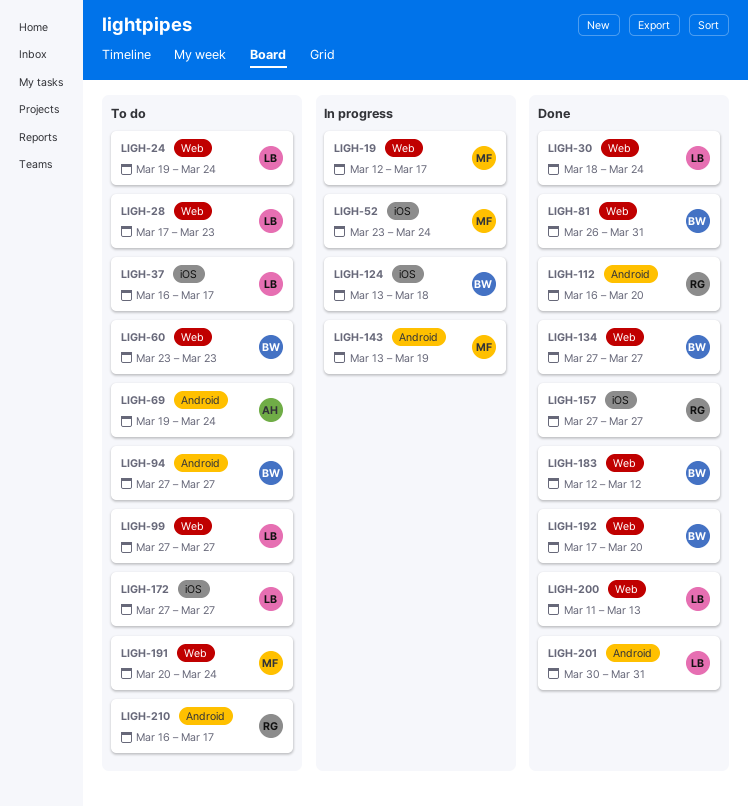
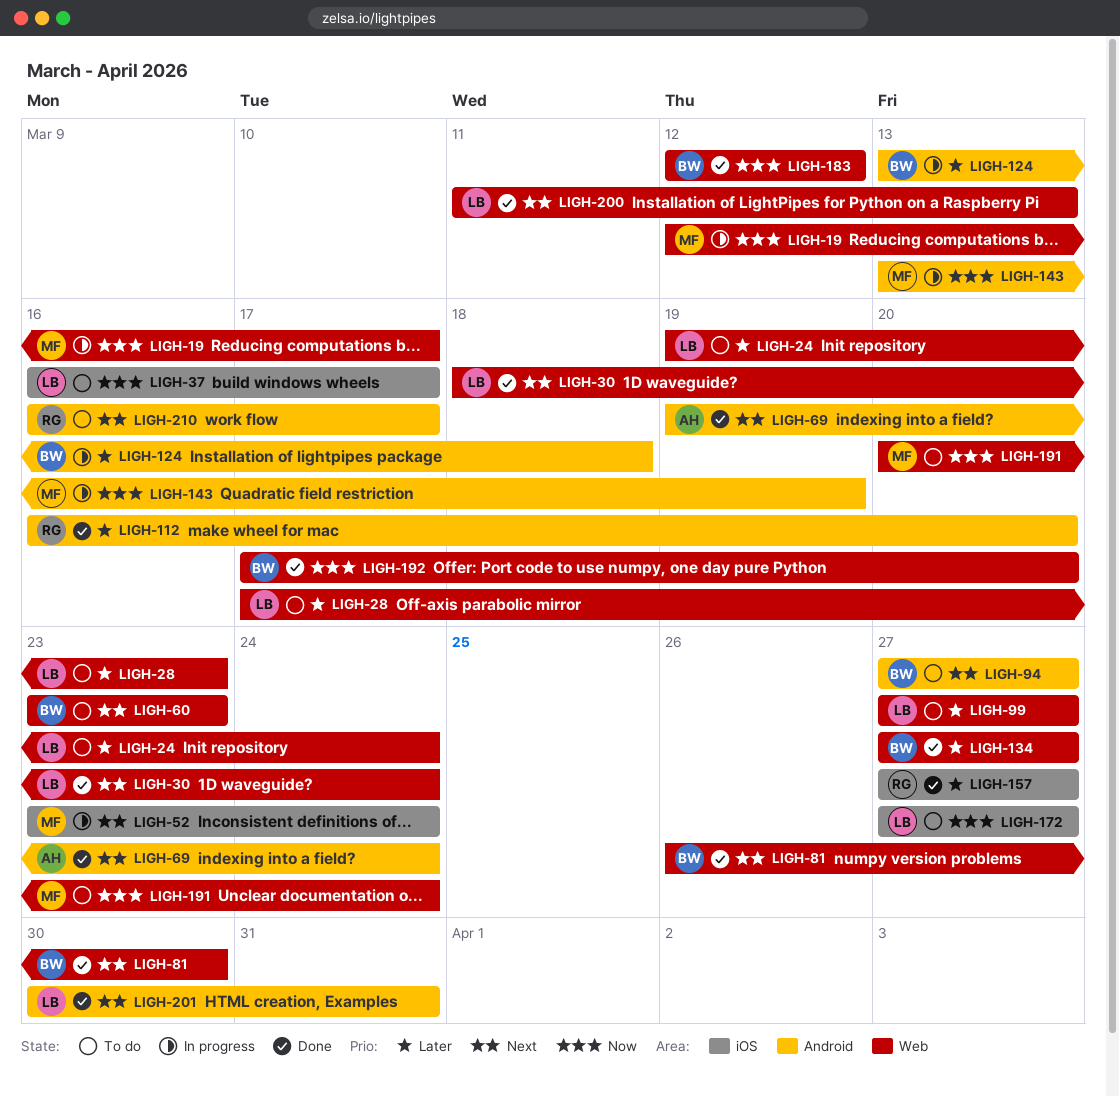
LIGH-69, status: To do -> Done
LIGH-81, due: Mar 31 -> Mar 30
LIGH-124, label: iOS -> Android

